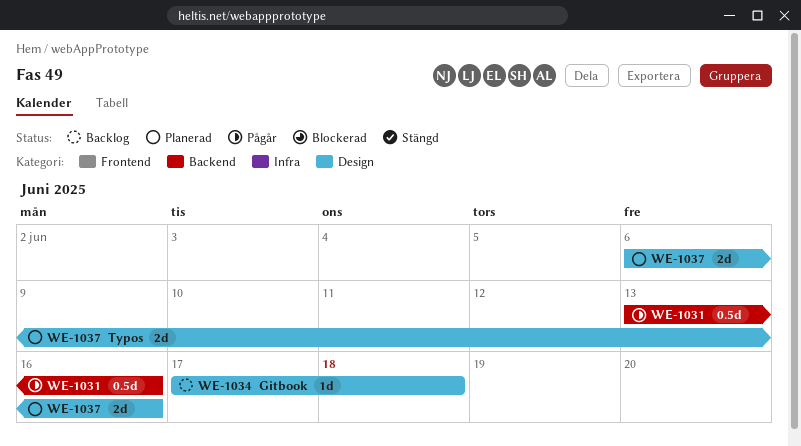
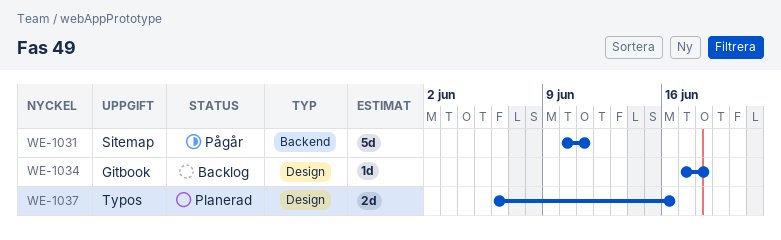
WE-1031, estimate: 0.5d -> 5d
WE-1031, start: Jun 13 -> Jun 10
WE-1031, due: Jun 16 -> Jun 11

